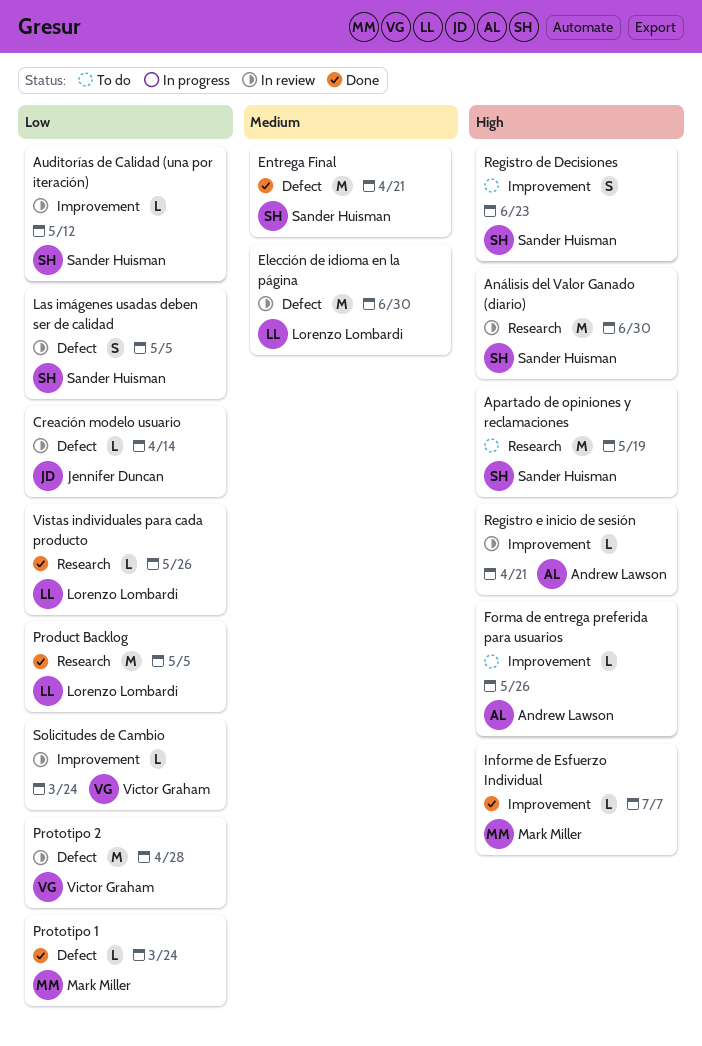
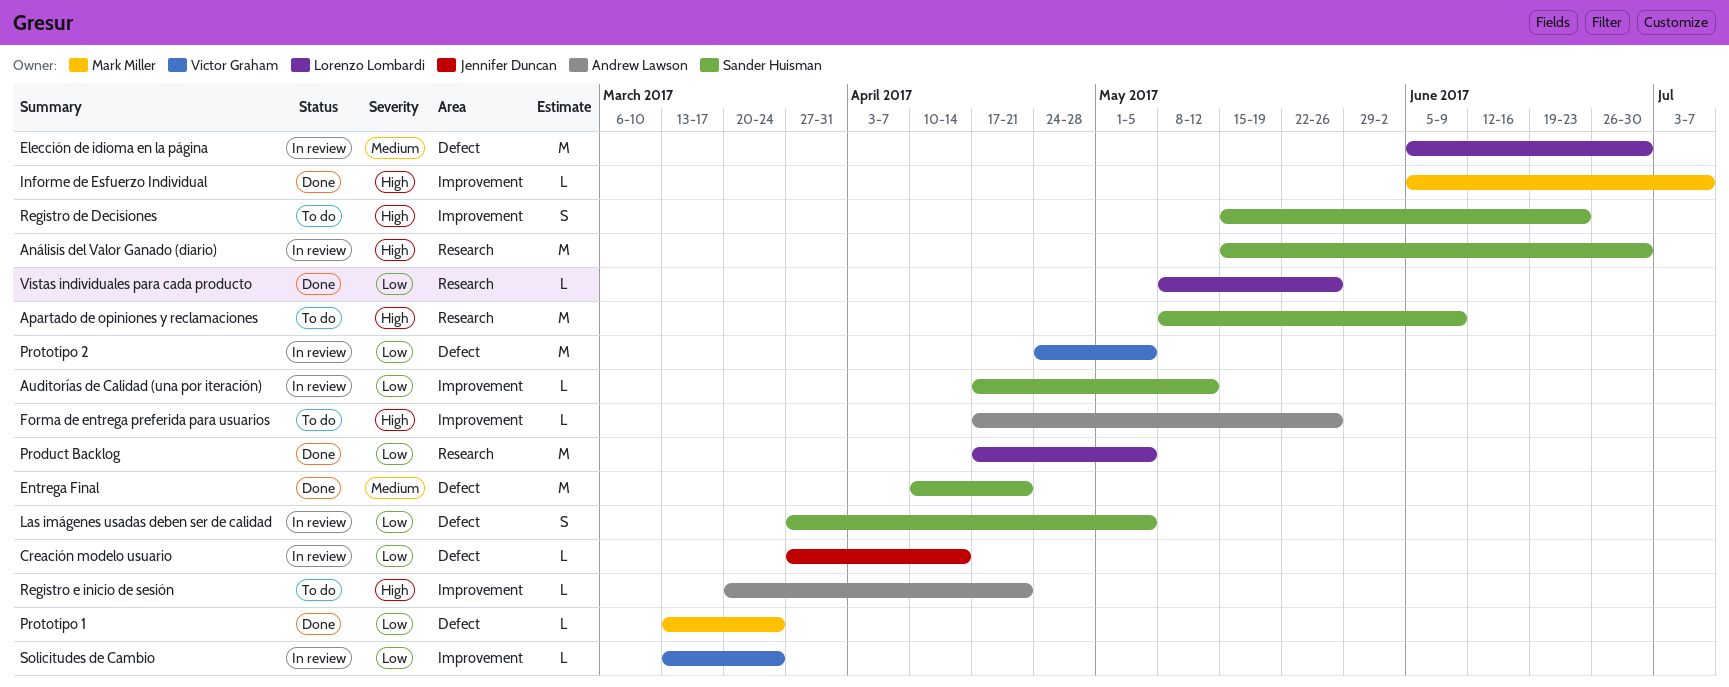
Apartado de opiniones y reclamaciones, due: May 19 -> Jun 9
Prototipo 2, due: Apr 28 -> May 5
Registro e inicio de sesión, status: In review -> To do

